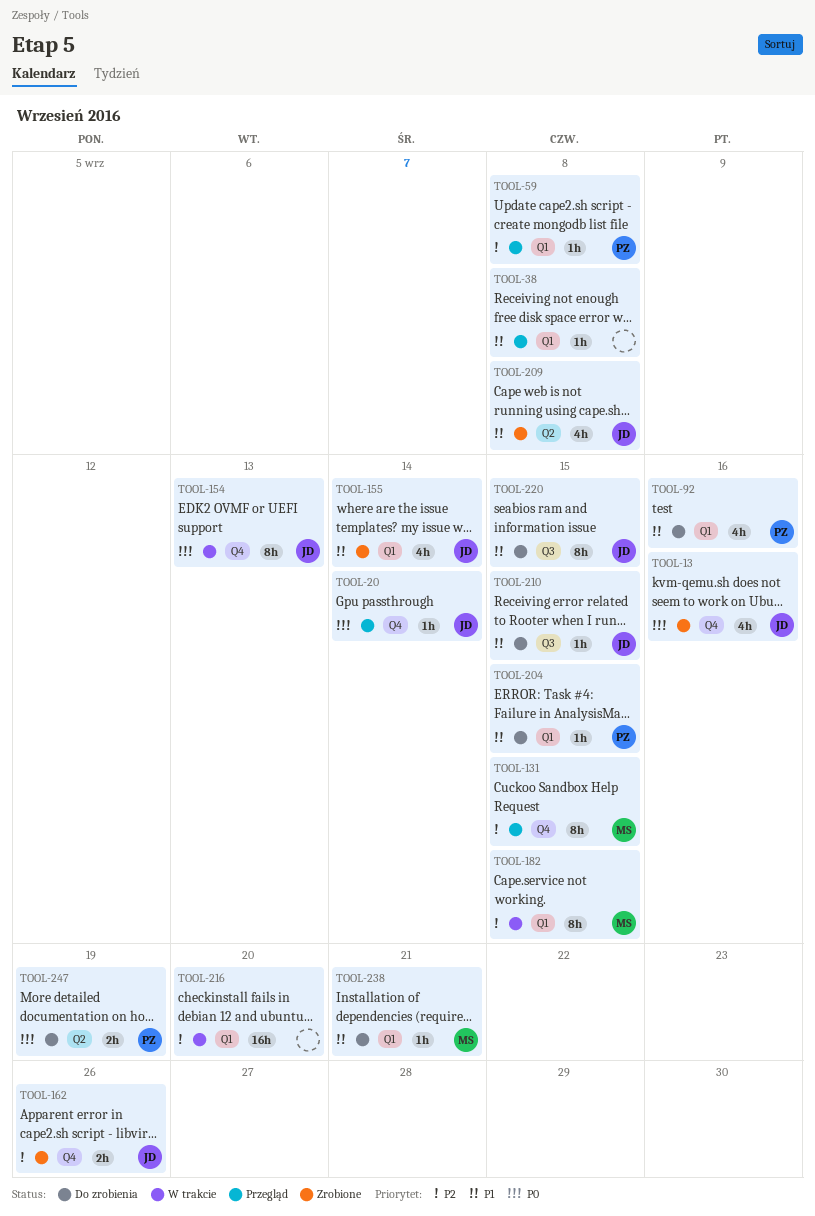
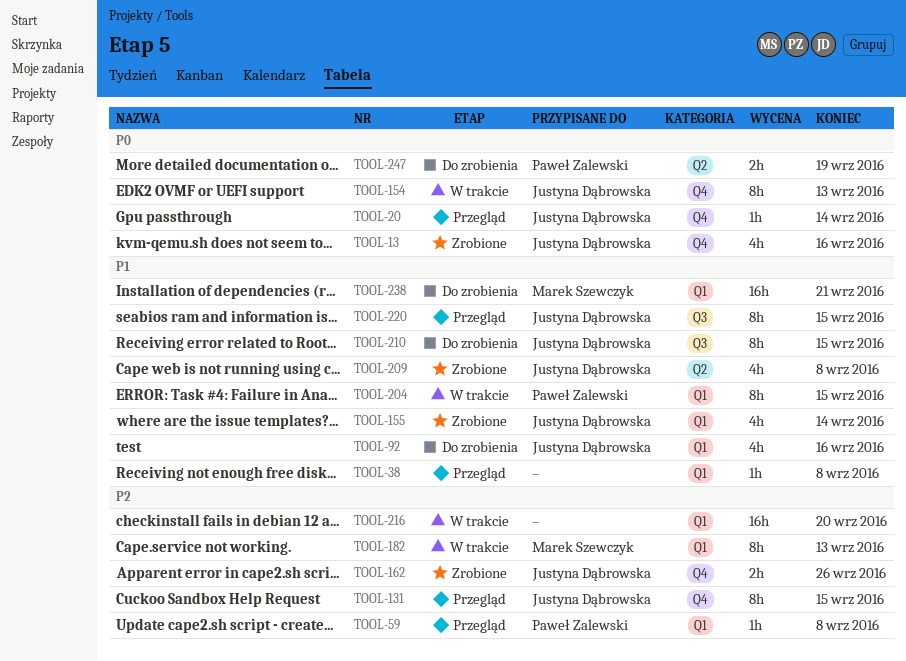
TOOL-92, owner: Paweł Zalewski -> Justyna Dąbrowska
TOOL-131, owner: Marek Szewczyk -> Justyna Dąbrowska
TOOL-182, due: Sep 15 -> Sep 13
TOOL-204, status: Do zrobienia -> W trakcie
TOOL-204, estimate: 1h -> 8h
TOOL-210, estimate: 1h -> 8h
TOOL-220, status: Do zrobienia -> Przegląd
TOOL-238, estimate: 1h -> 16h

